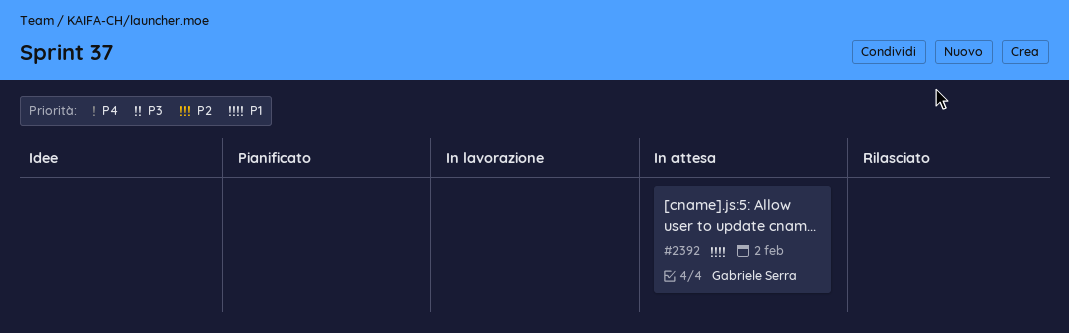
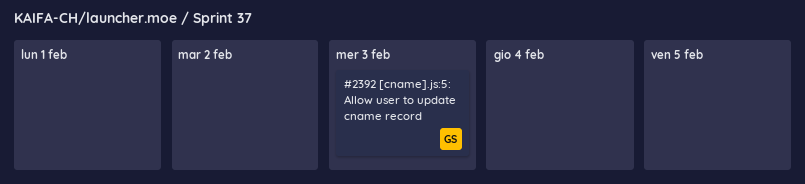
#2392, due: Feb 2 -> Feb 3

